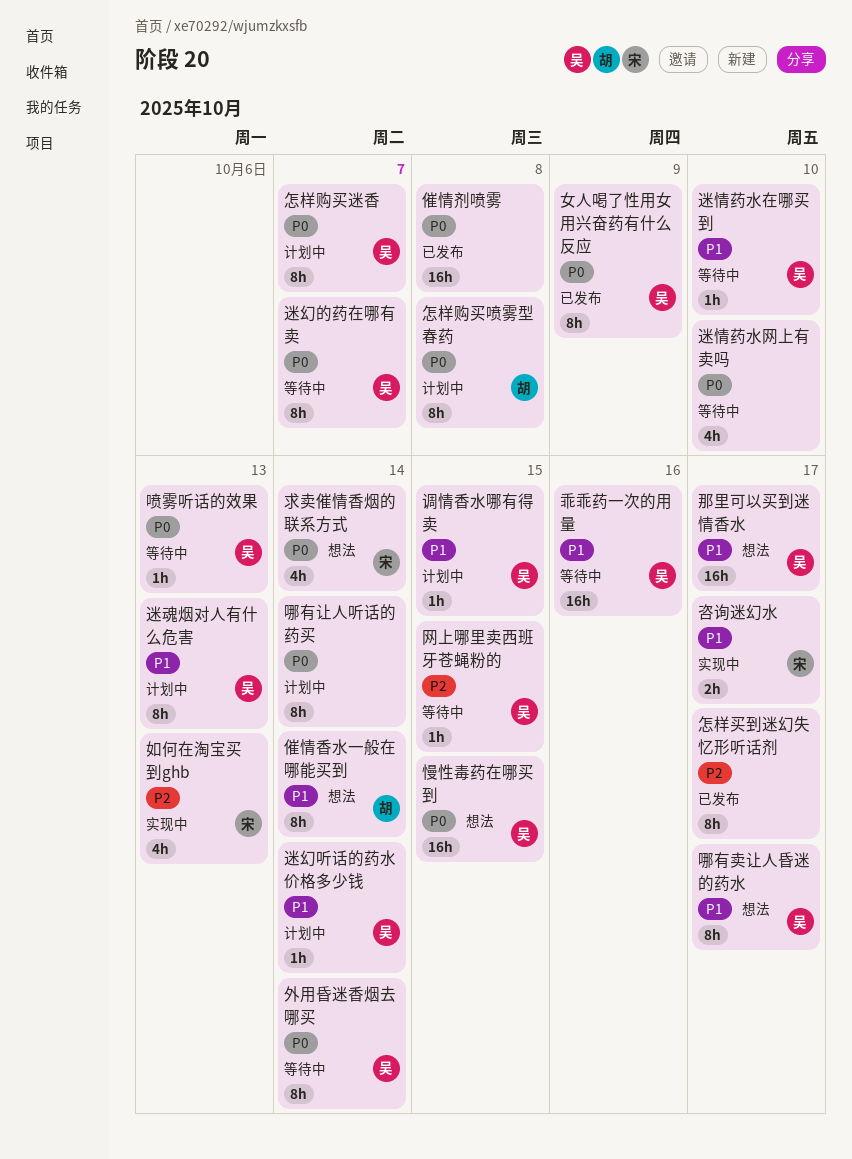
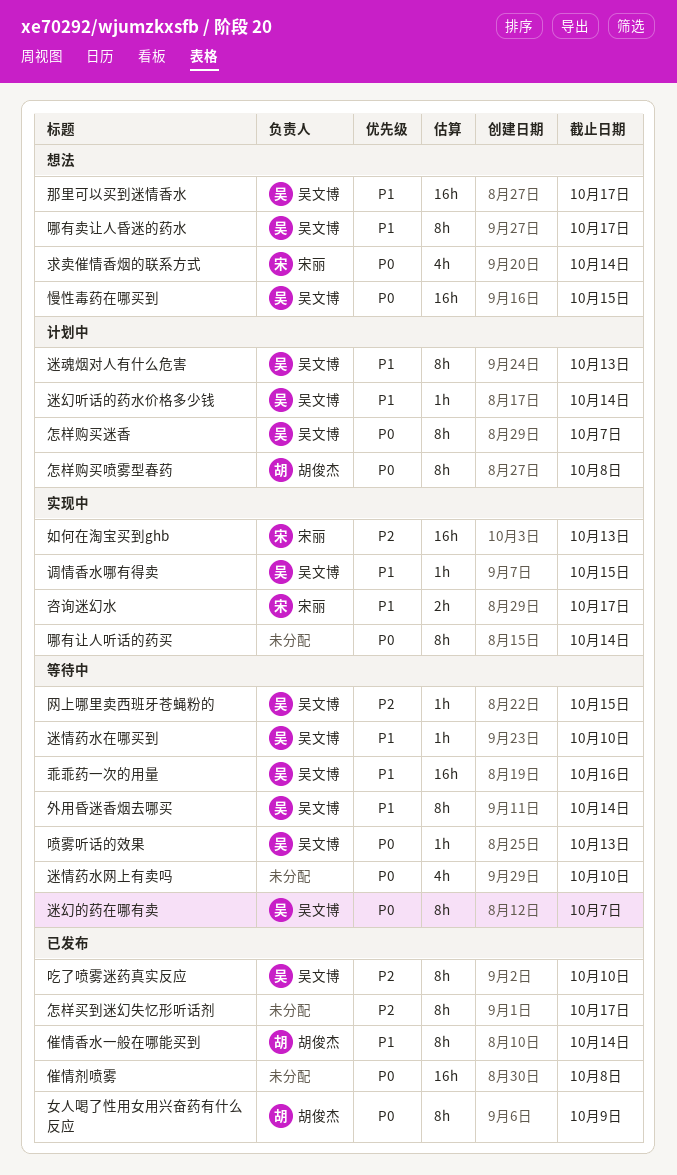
催情香水一般在哪能买到, status: 想法 -> 已发布
吃了喷雾迷药真实反应: none -> present
哪有让人听话的药买, status: 计划中 -> 实现中
外用昏迷香烟去哪买, priority: P0 -> P1
女人喝了性用女用兴奋药有什么反应, owner: 吴文博 -> 胡俊杰
如何在淘宝买到ghb, estimate: 4h -> 16h
调情香水哪有得卖, status: 计划中 -> 实现中

